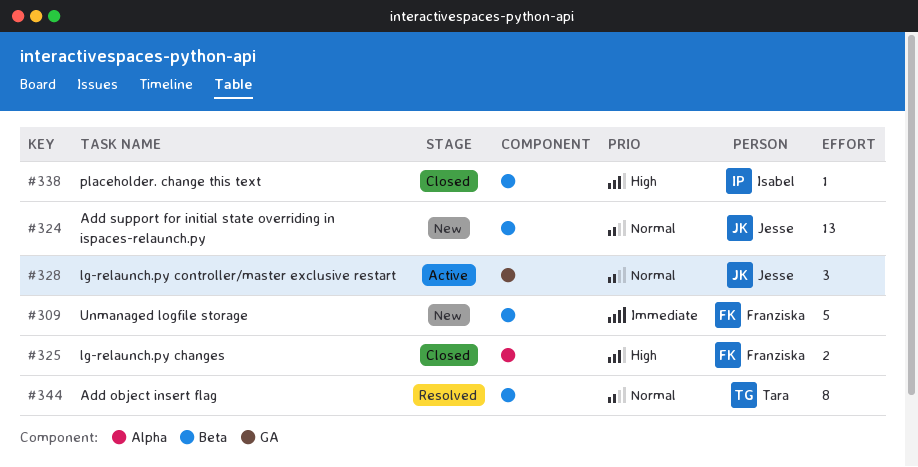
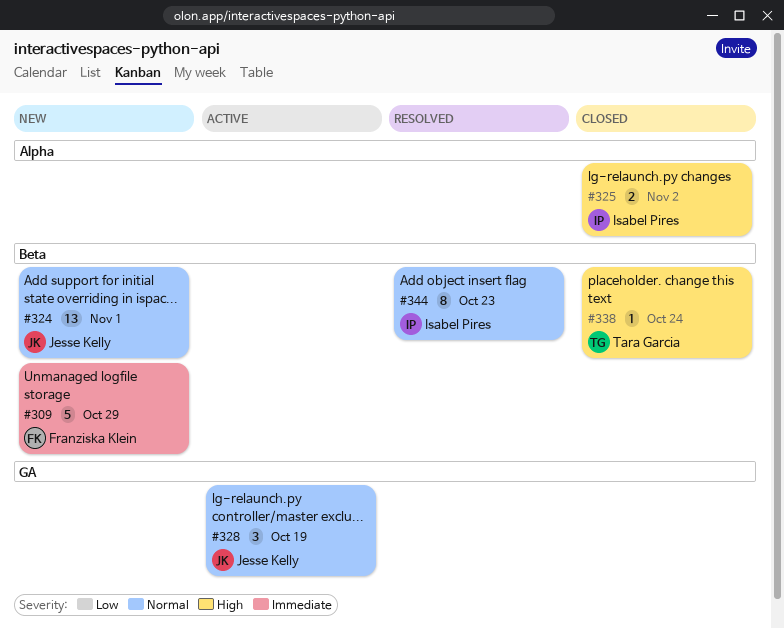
#325, owner: Franziska Klein -> Isabel Pires
#338, owner: Isabel Pires -> Tara Garcia
#344, owner: Tara Garcia -> Isabel Pires

